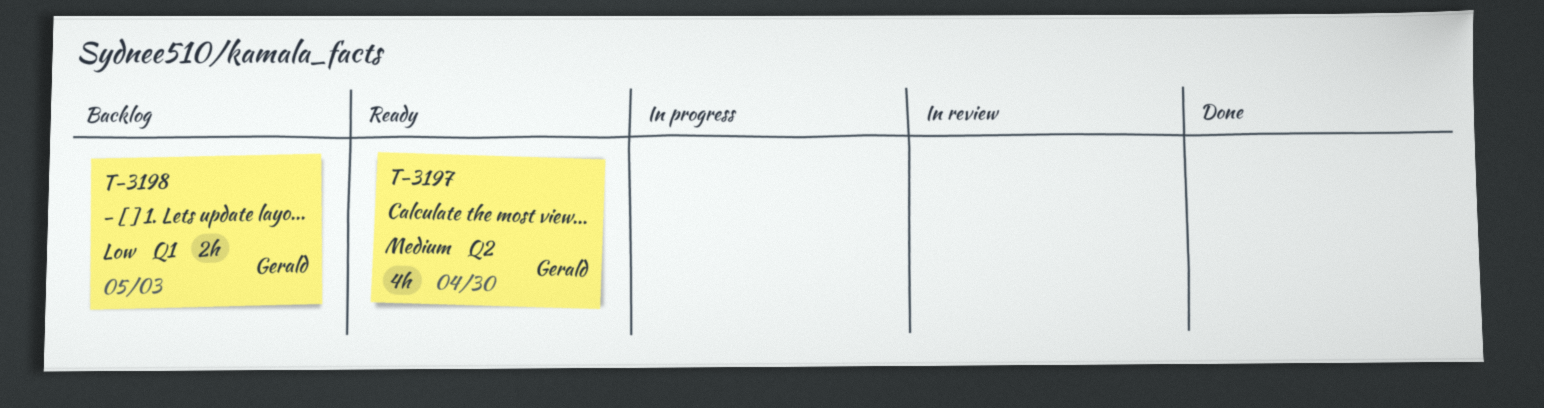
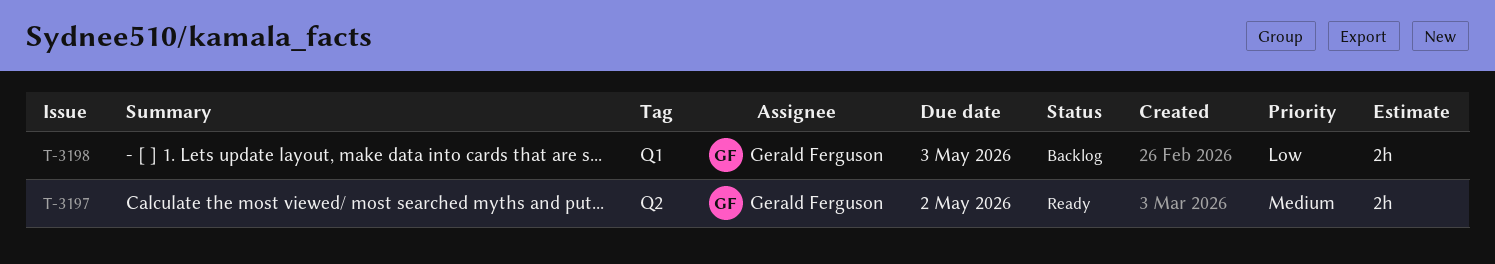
T-3197, estimate: 4h -> 2h
T-3197, due: Apr 30 -> May 2

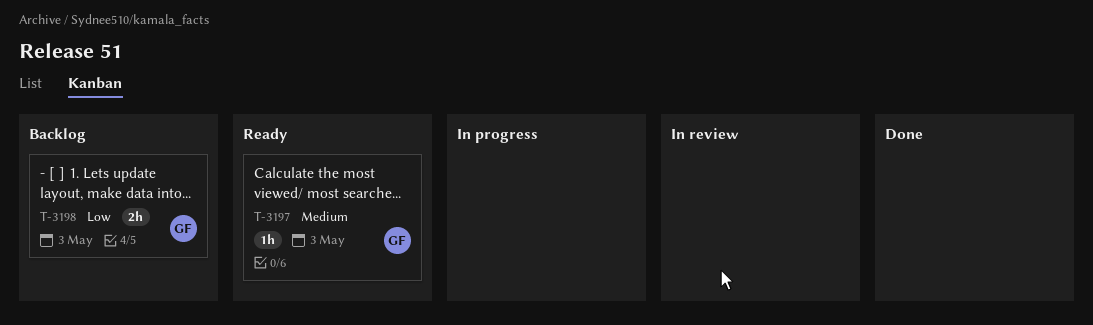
T-3197, estimate: 2h -> 1h
T-3197, due: May 2 -> May 3

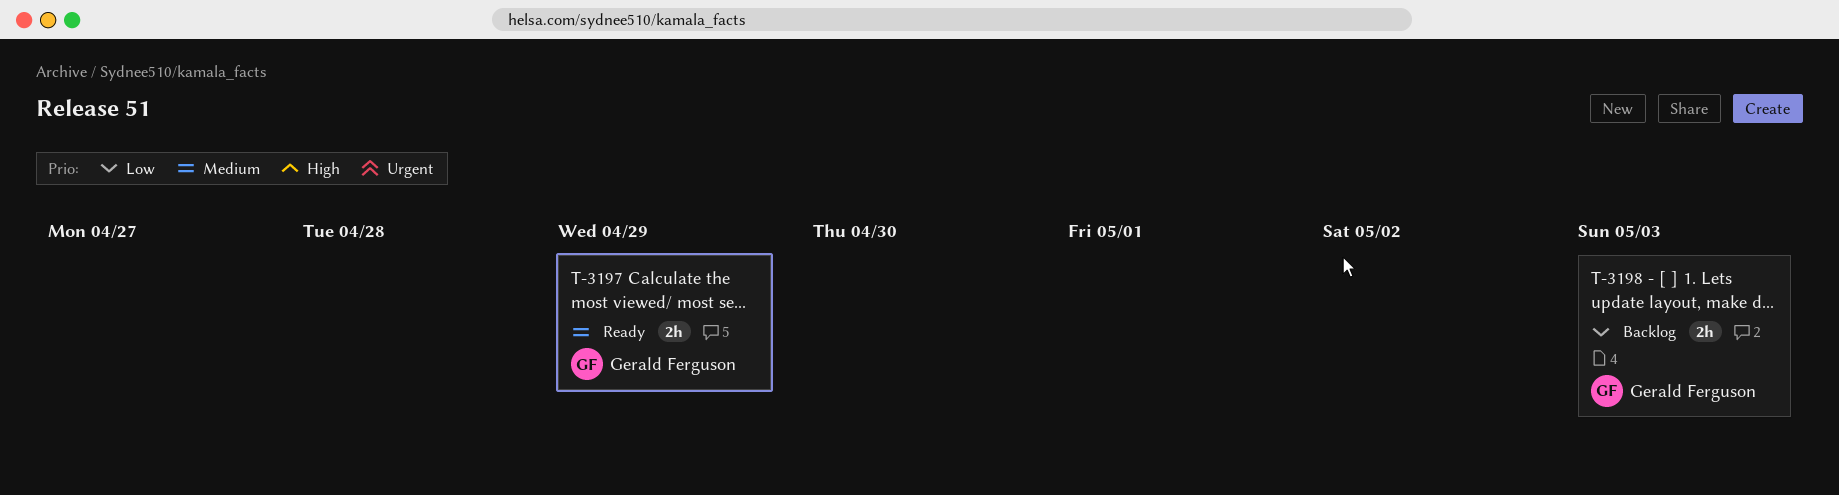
T-3197, estimate: 1h -> 2h
T-3197, due: May 3 -> Apr 29

